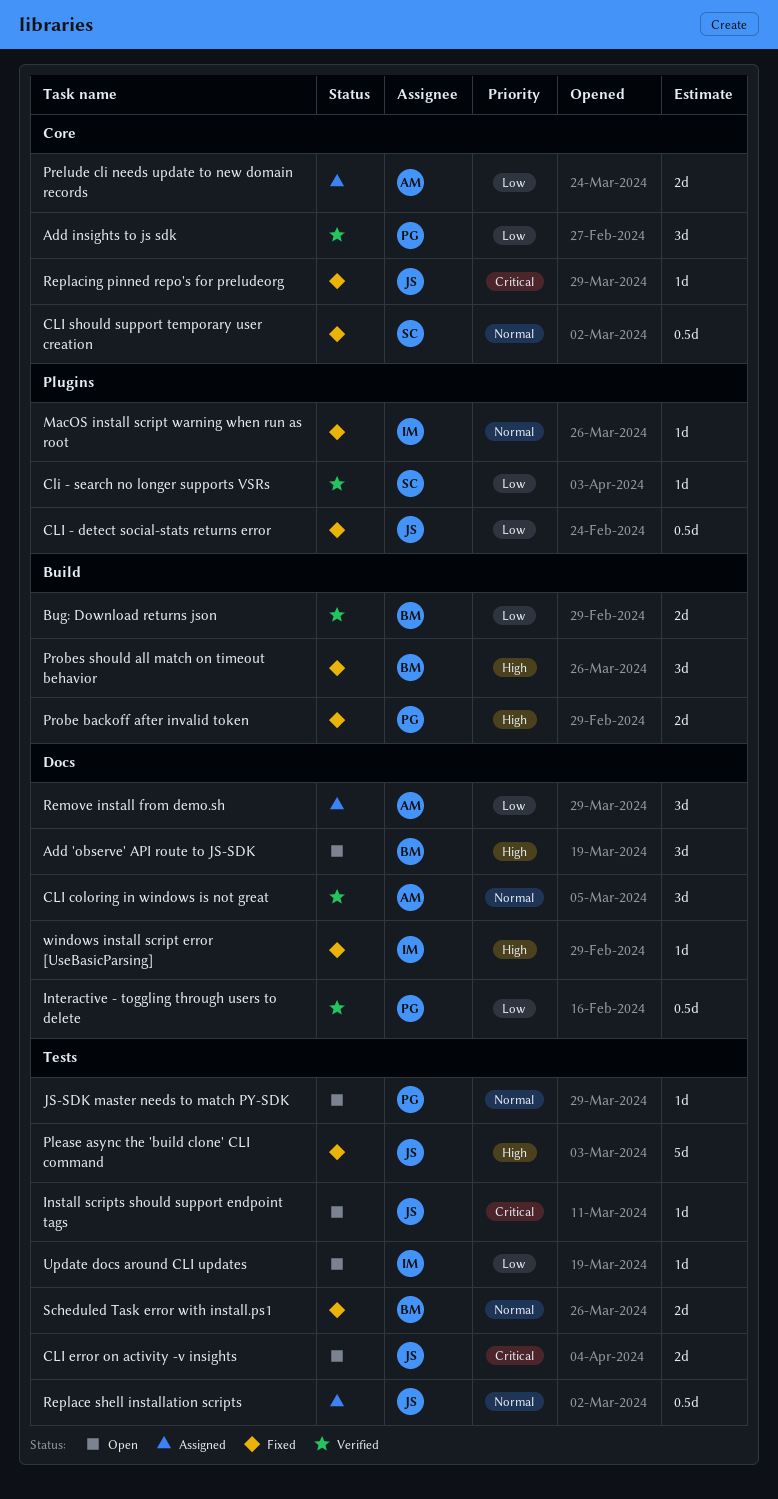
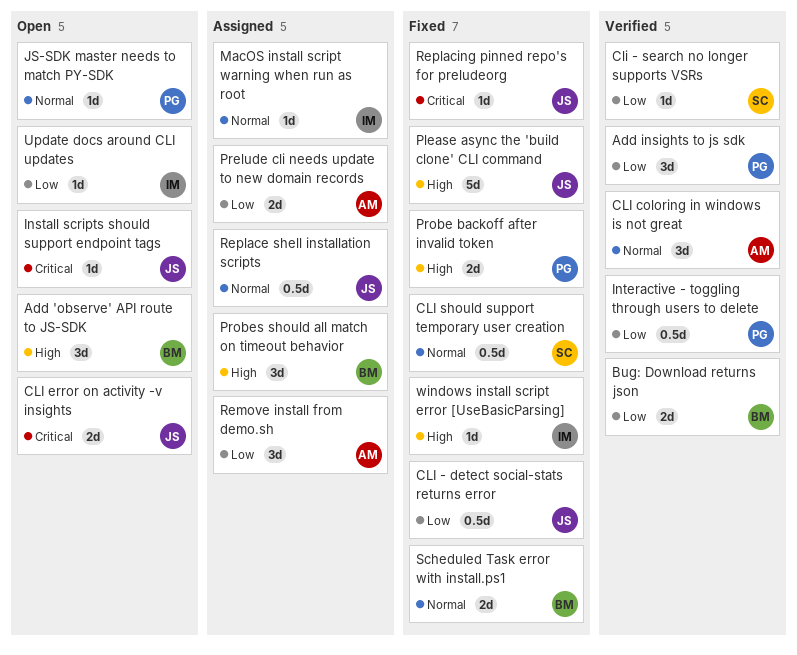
MacOS install script warning when run as root, status: Fixed -> Assigned
Probes should all match on timeout behavior, status: Fixed -> Assigned

